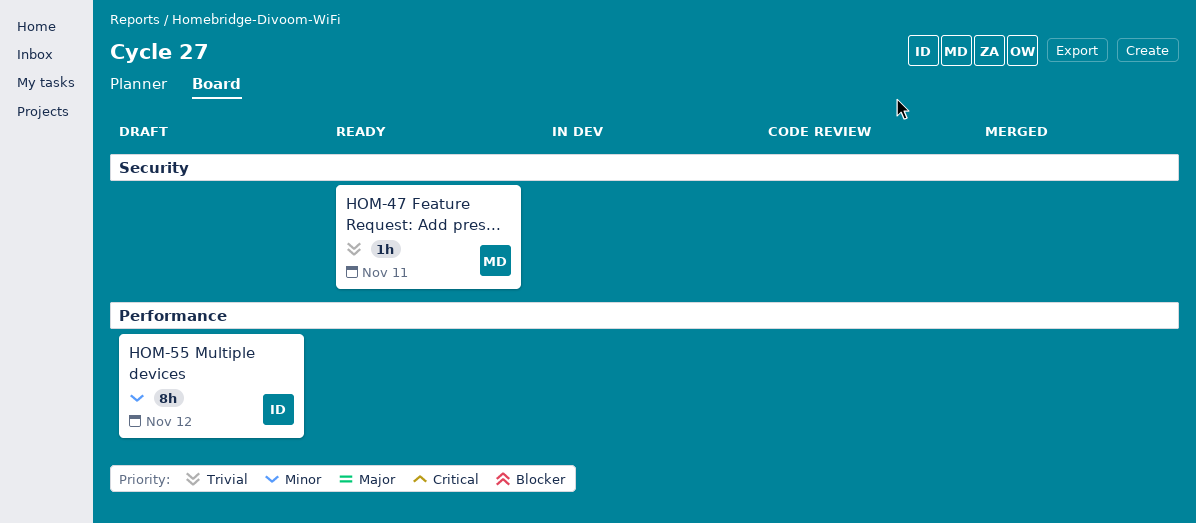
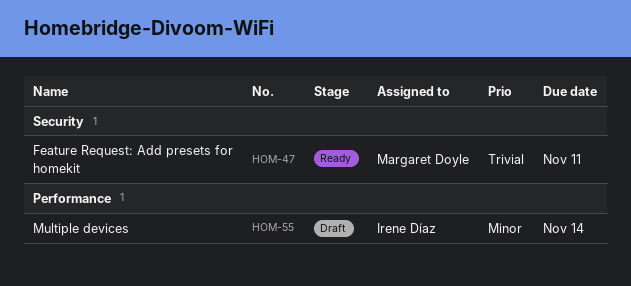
HOM-55, due: Nov 12 -> Nov 14

